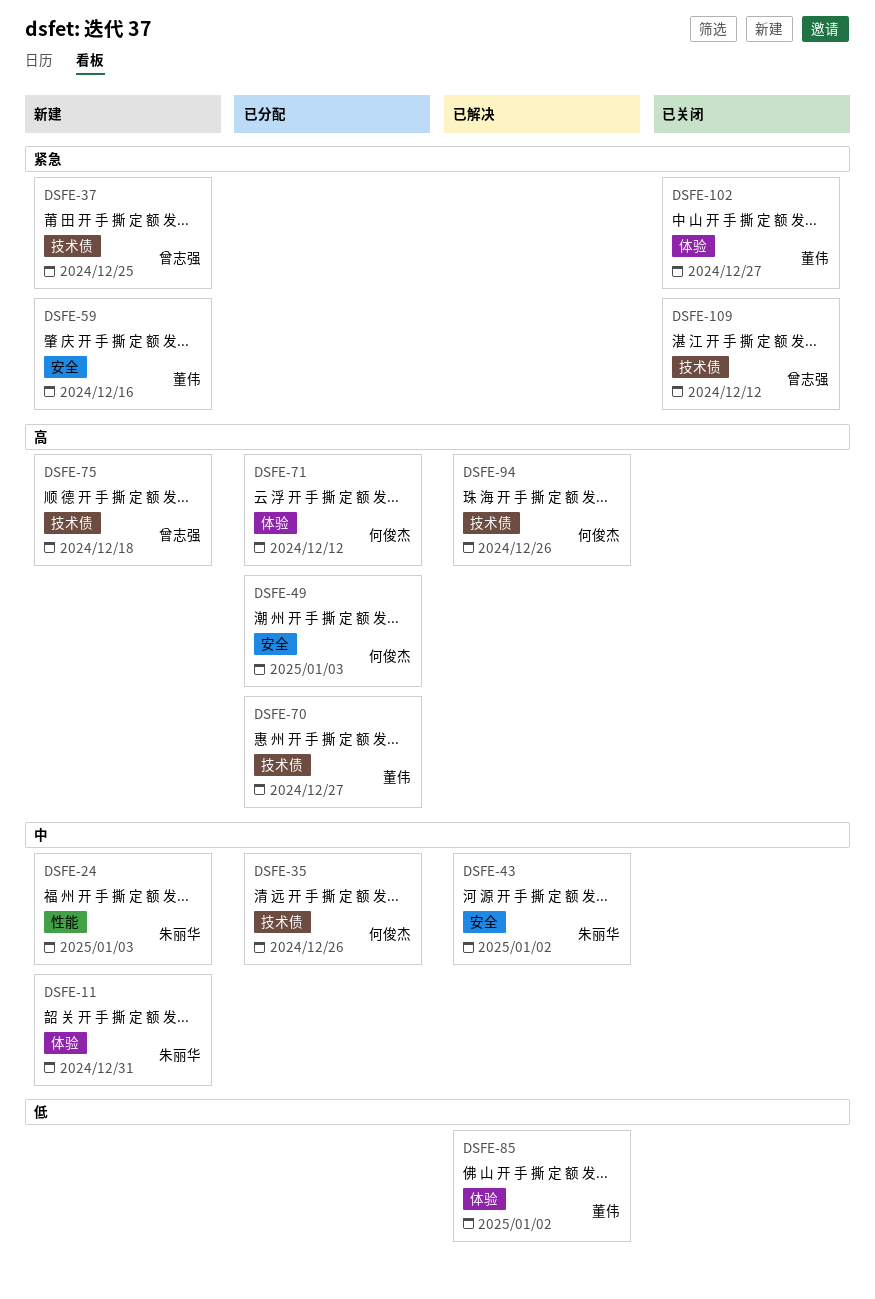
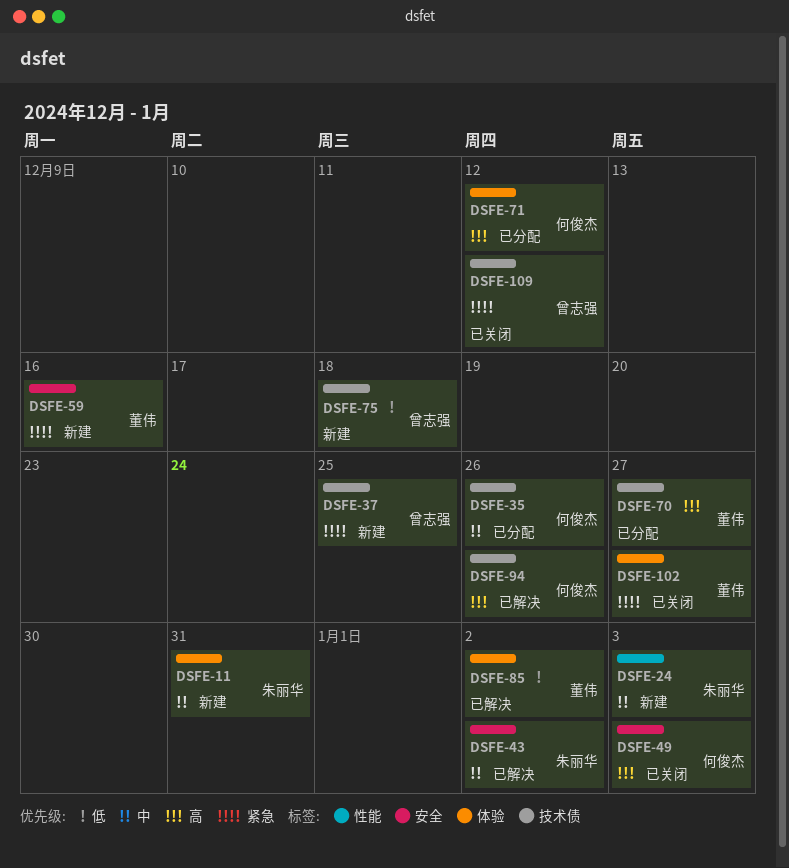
DSFE-49, status: 已分配 -> 已关闭
DSFE-75, priority: 高 -> 低

